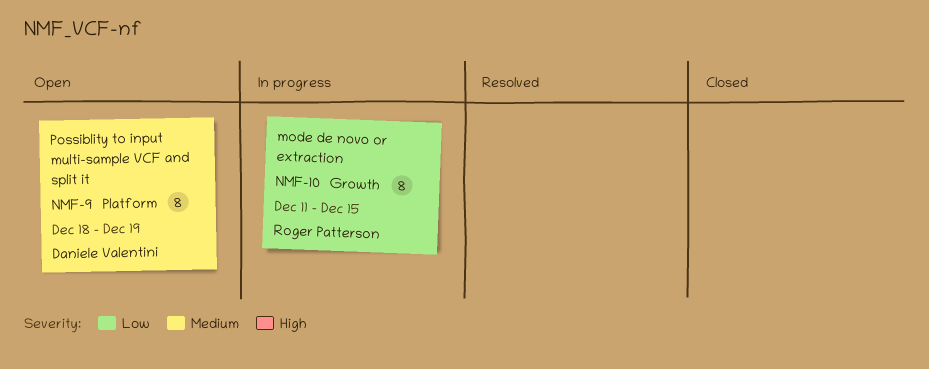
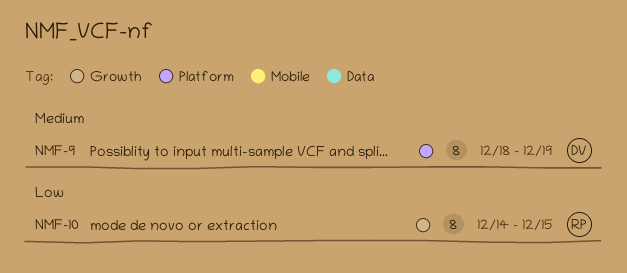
NMF-10, start: Dec 11 -> Dec 14

